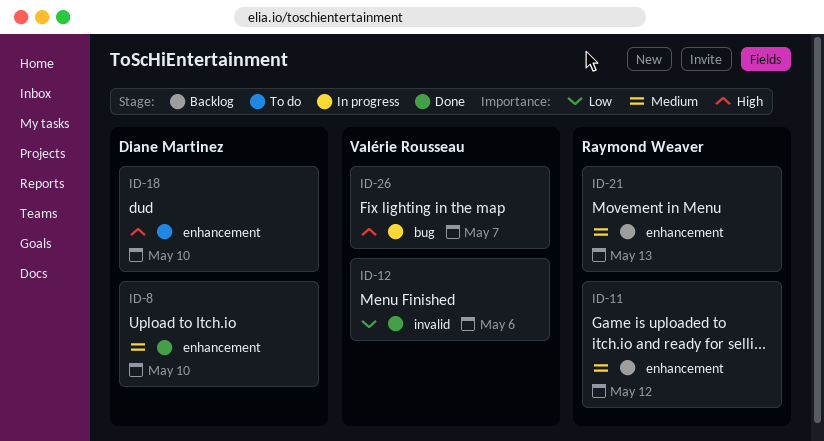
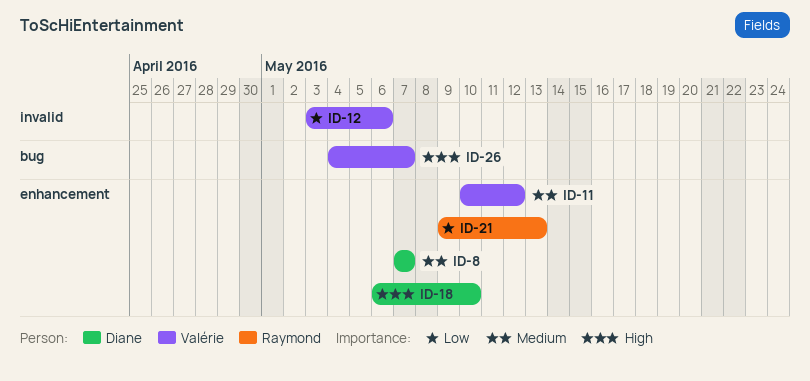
ID-8, due: May 10 -> May 7
ID-11, owner: Raymond Weaver -> Valérie Rousseau
ID-21, priority: Medium -> Low

